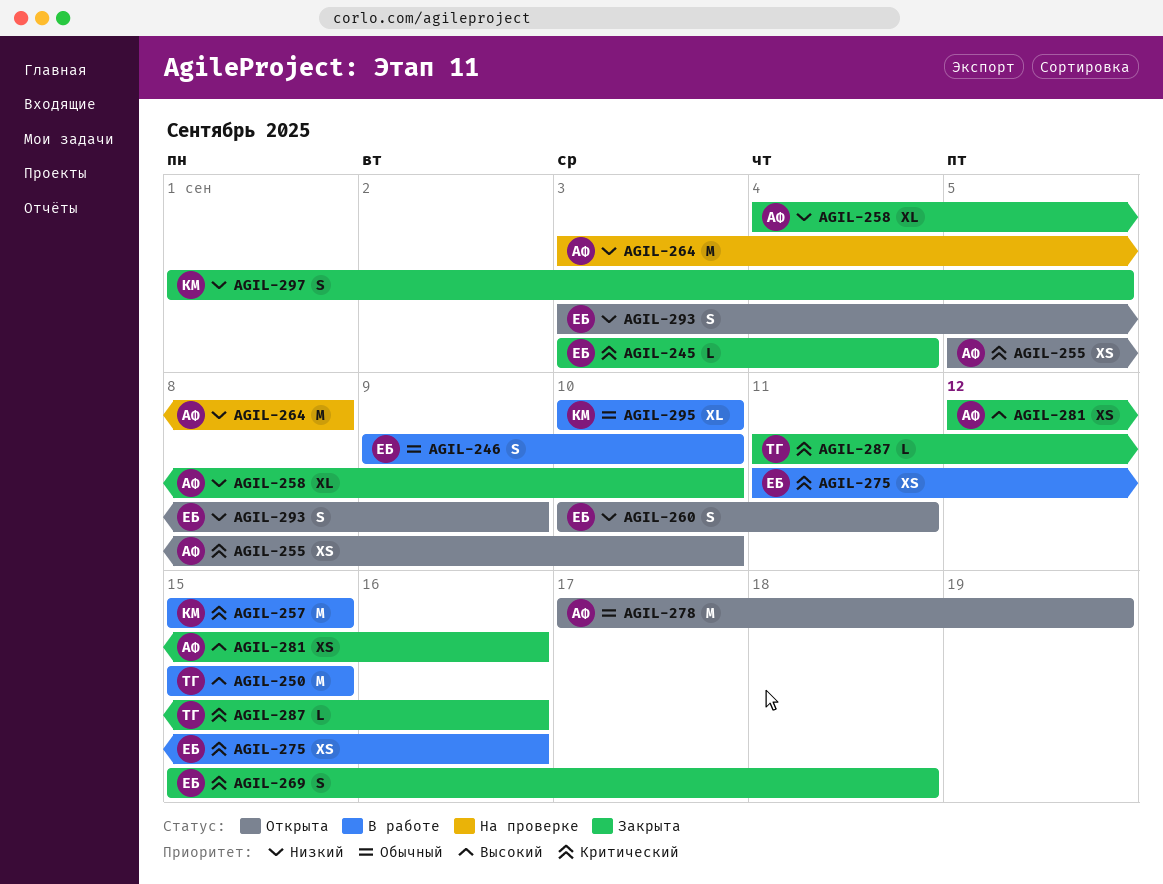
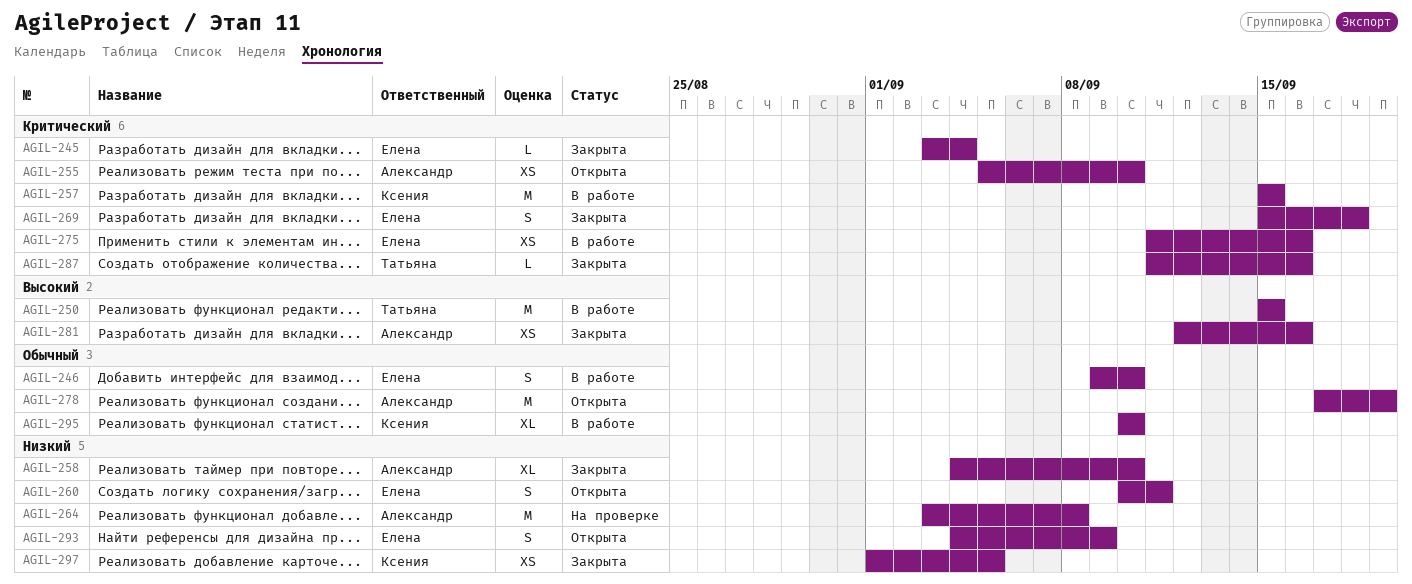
AGIL-293, start: Sep 3 -> Sep 4
AGIL-297, estimate: S -> XS

